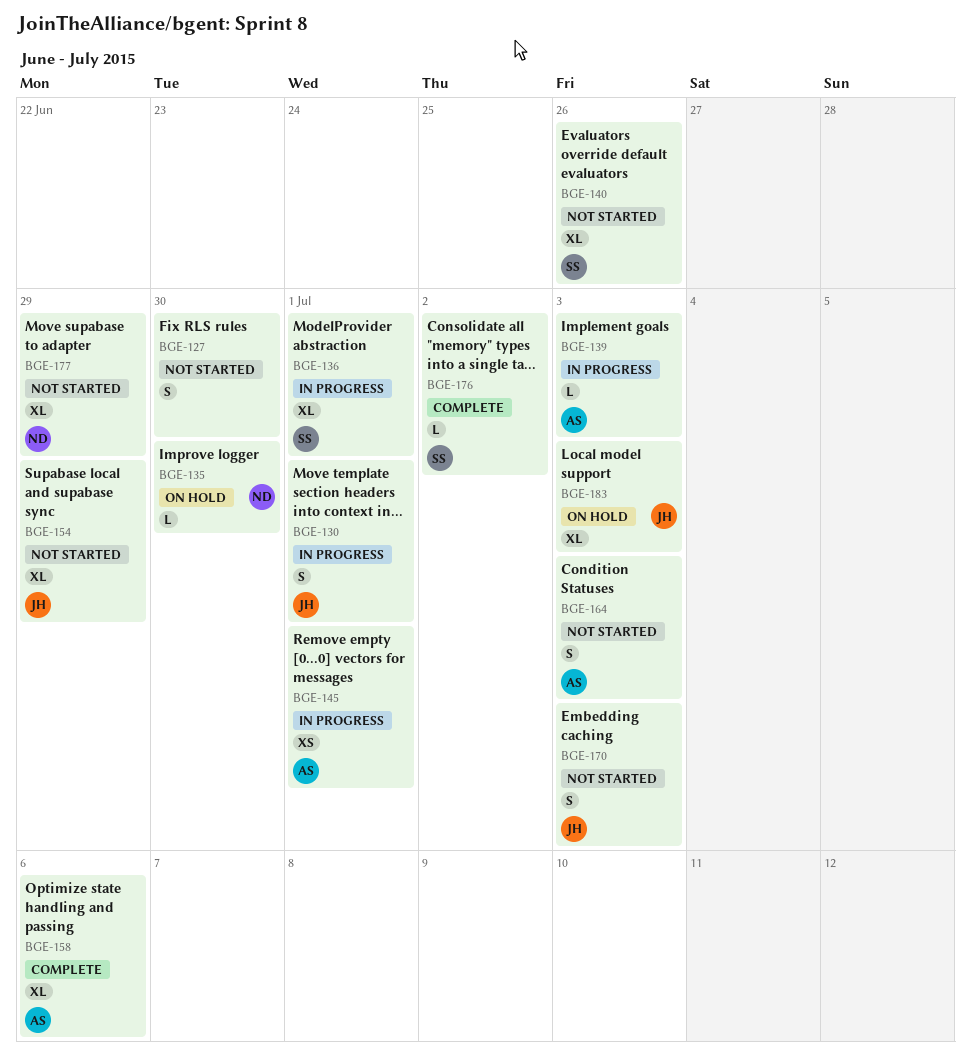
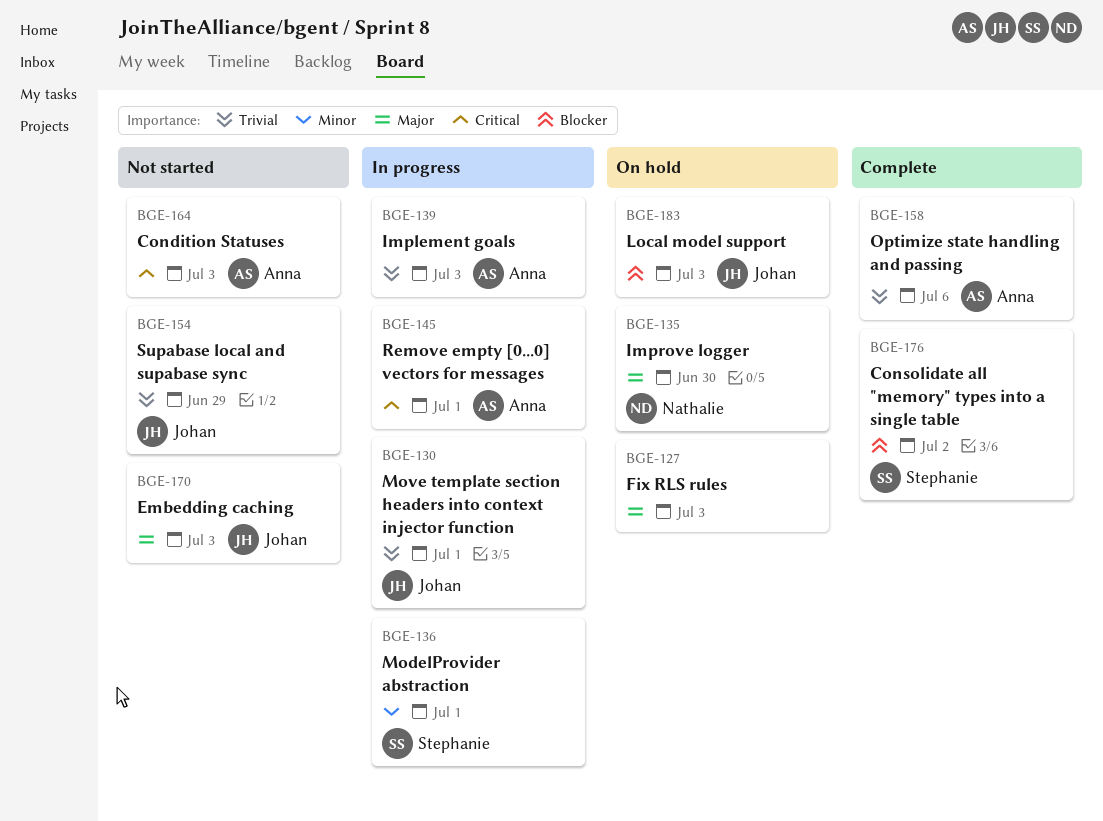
BGE-127, status: Not started -> On hold
BGE-127, due: Jun 30 -> Jul 3
BGE-140: present -> none
BGE-177: present -> none

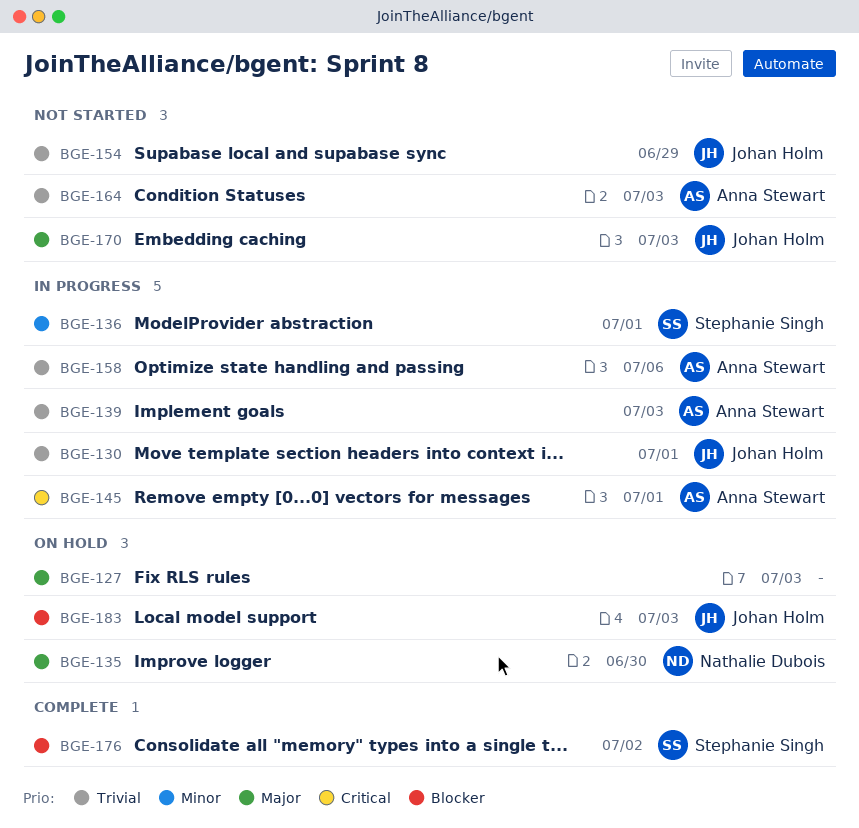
BGE-158, status: Complete -> In progress
BGE-164, priority: Critical -> Trivial

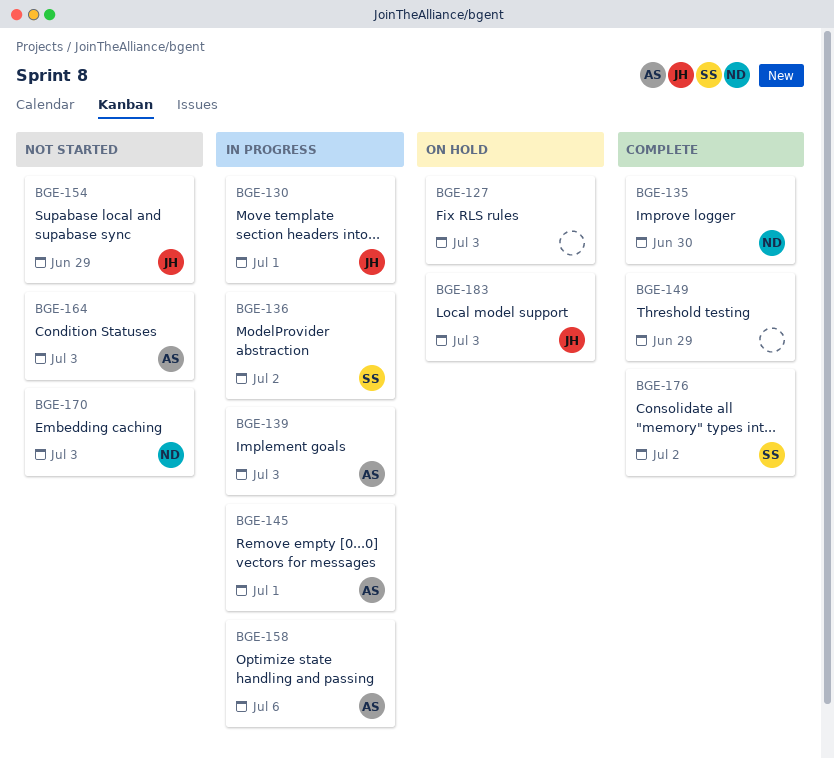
BGE-135, status: On hold -> Complete
BGE-136, due: Jul 1 -> Jul 2
BGE-149: none -> present
BGE-170, owner: Johan Holm -> Nathalie Dubois

